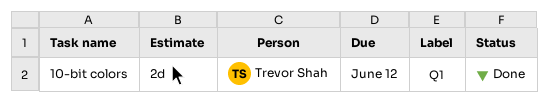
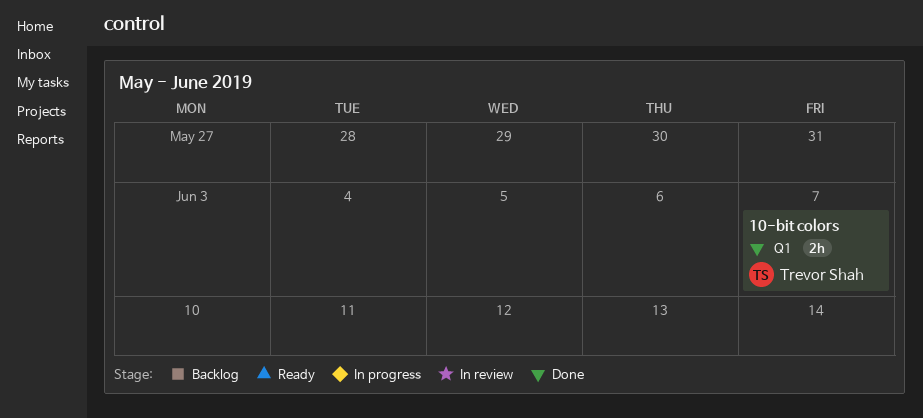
10-bit colors, estimate: 2d -> 2h
10-bit colors, due: Jun 12 -> Jun 7

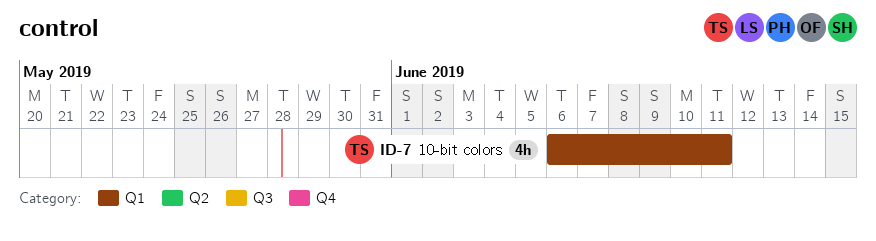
10-bit colors, estimate: 2h -> 4h
10-bit colors, due: Jun 7 -> Jun 11

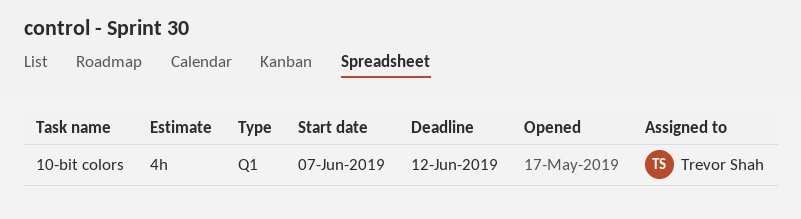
10-bit colors, start: Jun 6 -> Jun 7
10-bit colors, due: Jun 11 -> Jun 12

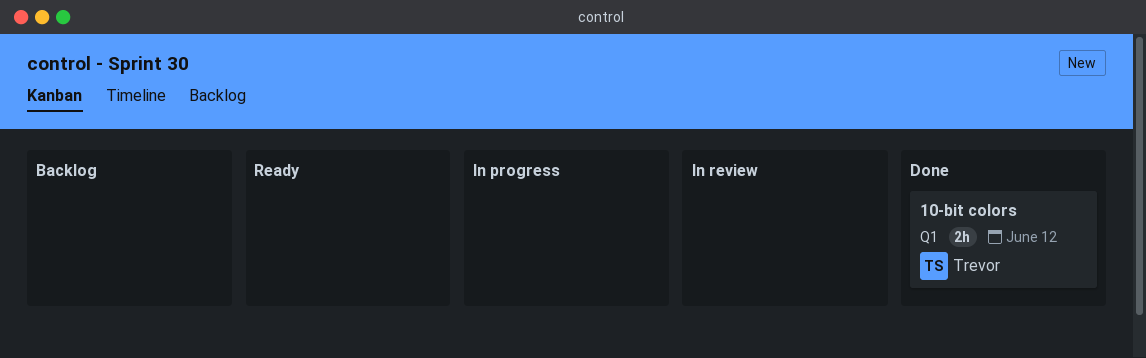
10-bit colors, estimate: 4h -> 2h

